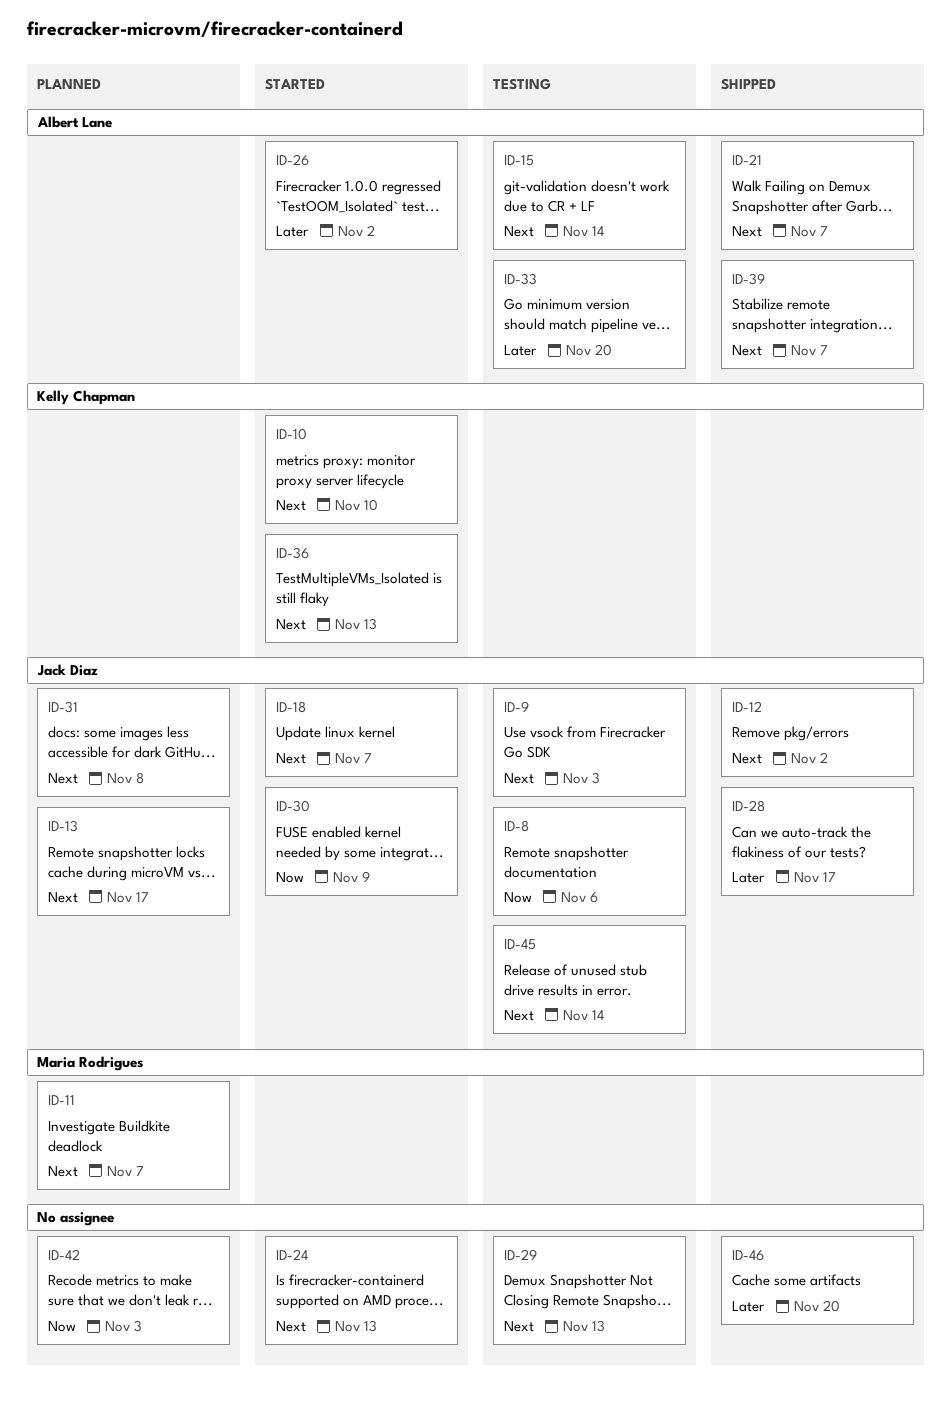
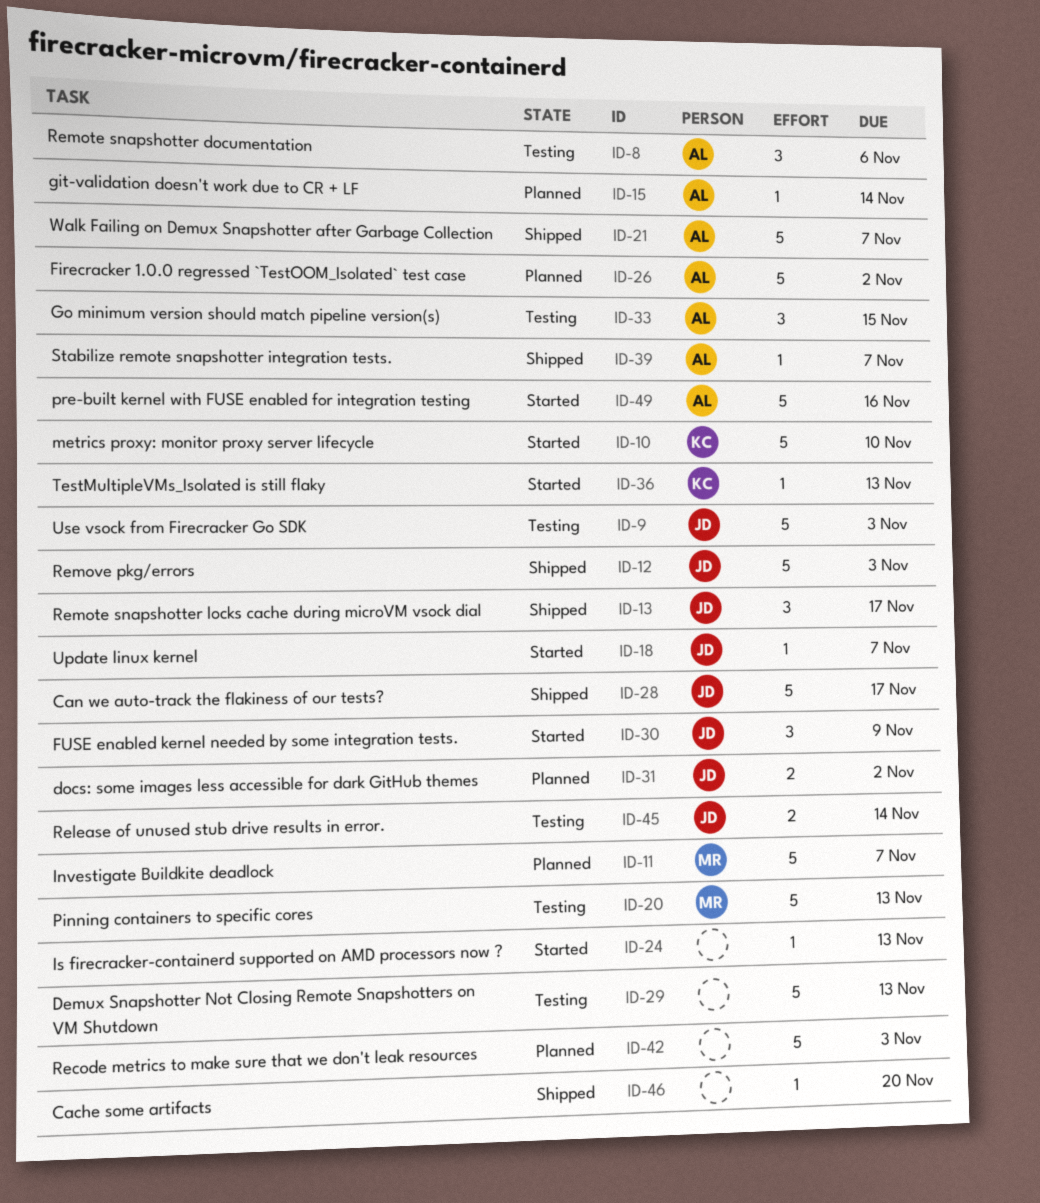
ID-8, owner: Jack Diaz -> Albert Lane
ID-12, due: Nov 2 -> Nov 3
ID-13, status: Planned -> Shipped
ID-15, status: Testing -> Planned
ID-20: none -> present
ID-26, status: Started -> Planned
ID-31, due: Nov 8 -> Nov 2
ID-33, due: Nov 20 -> Nov 15
ID-49: none -> present

